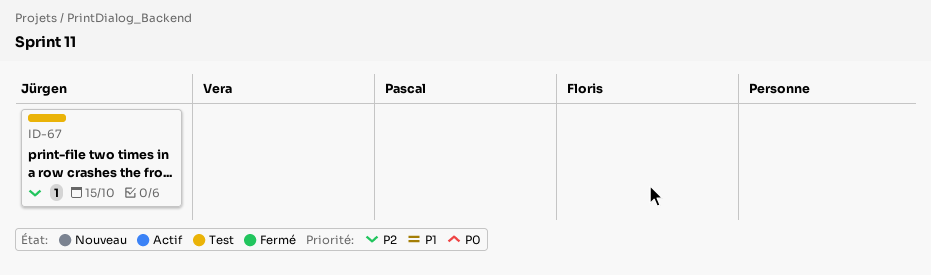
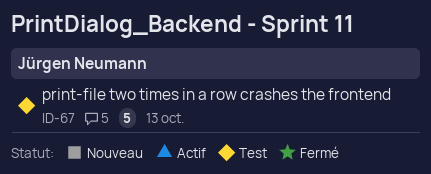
ID-67, estimate: 1 -> 5
ID-67, due: Oct 15 -> Oct 13

